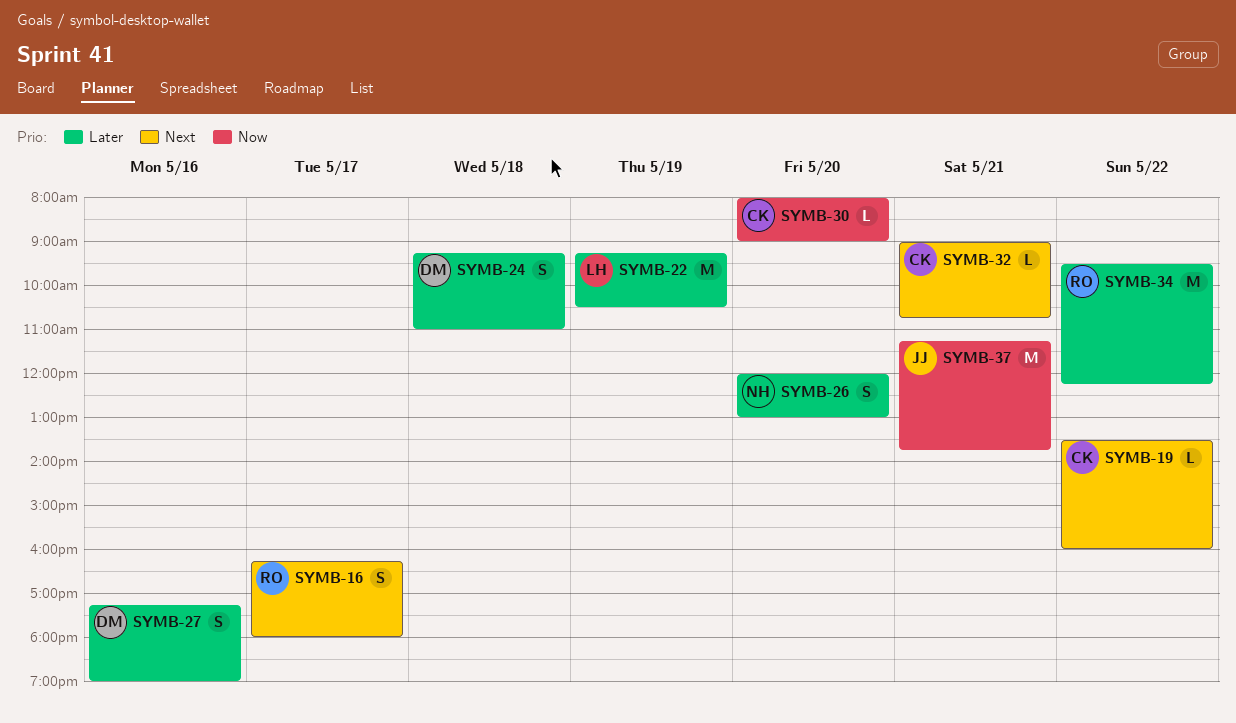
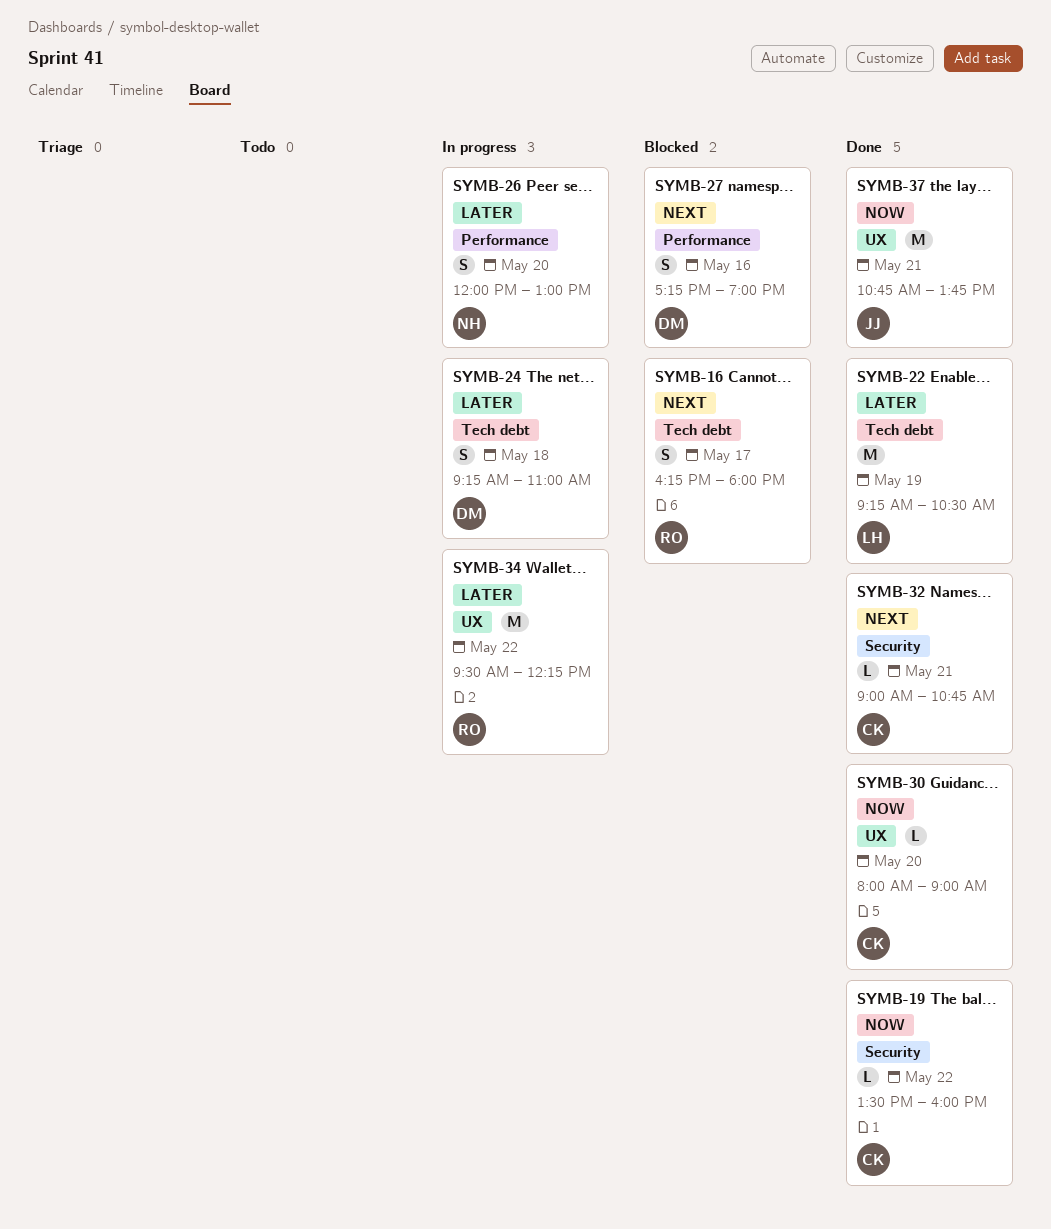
SYMB-19, priority: Next -> Now
SYMB-27, priority: Later -> Next
SYMB-37, begins: 11:15 -> 10:45

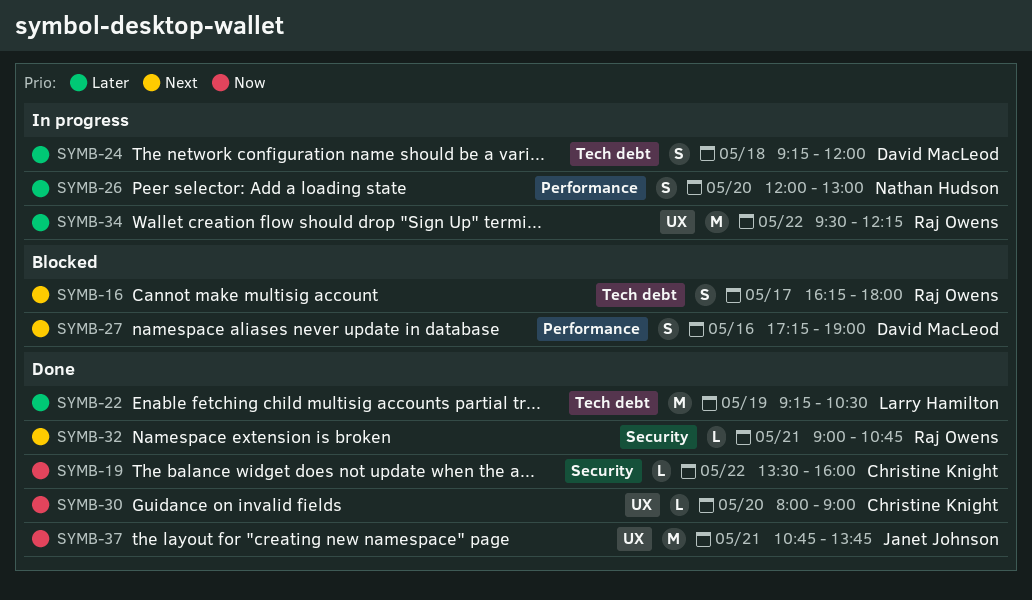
SYMB-24, ends: 11:00 -> 12:00
SYMB-32, owner: Christine Knight -> Raj Owens

